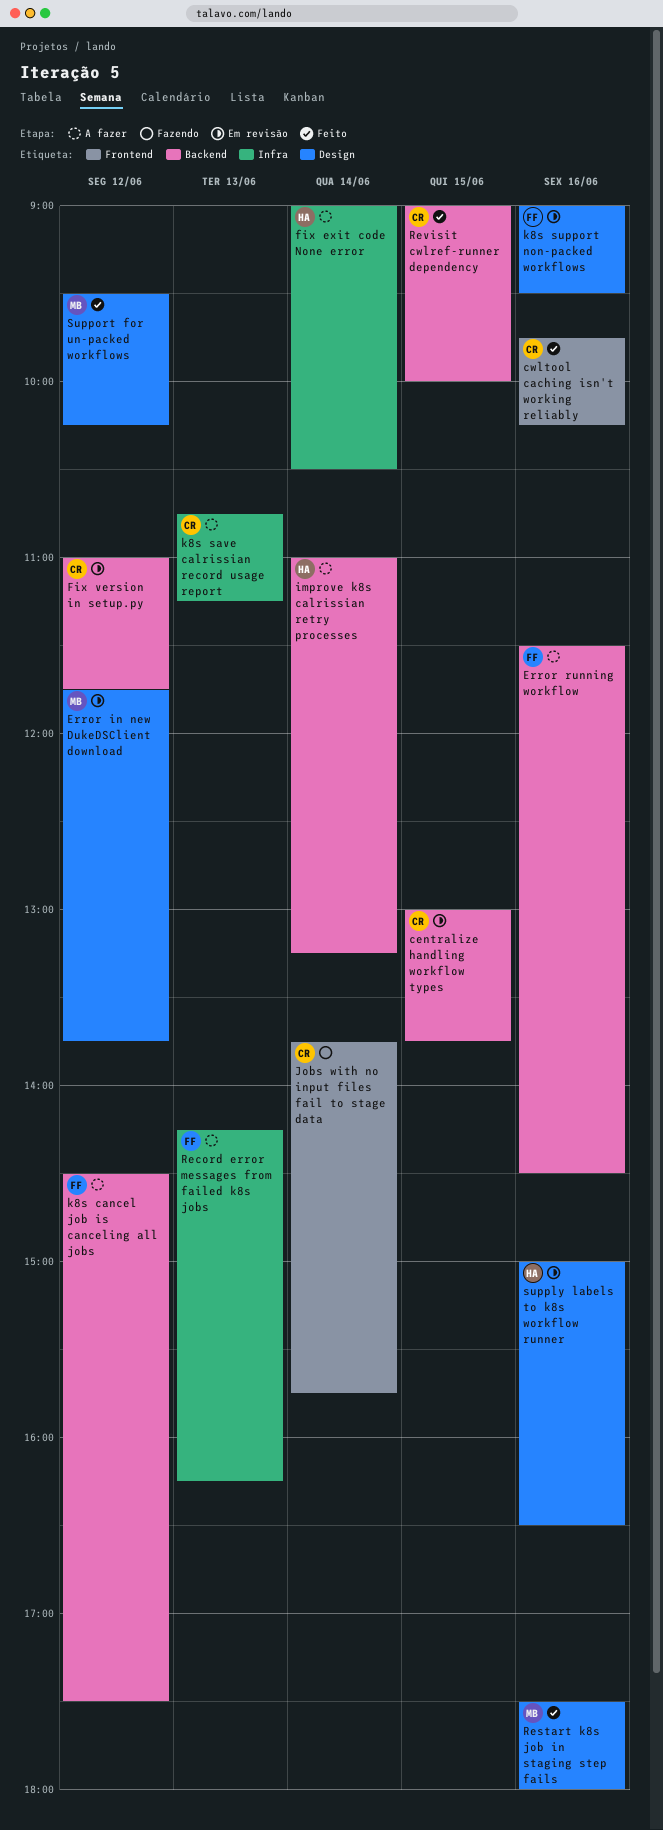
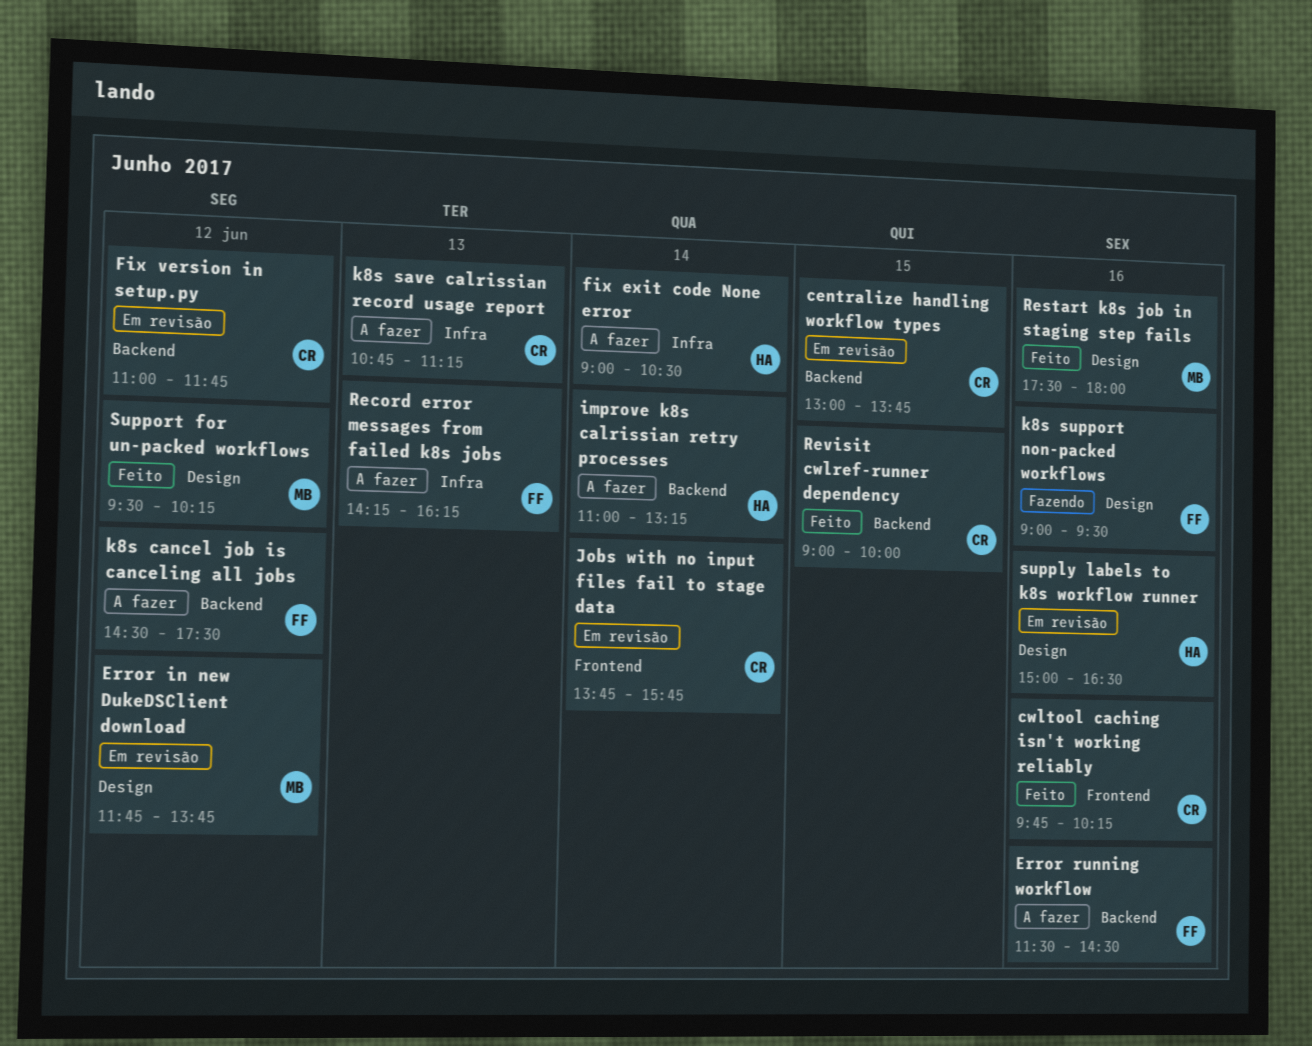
Jobs with no input files fail to stage data, status: Fazendo -> Em revisão
k8s support non-packed workflows, status: Em revisão -> Fazendo

